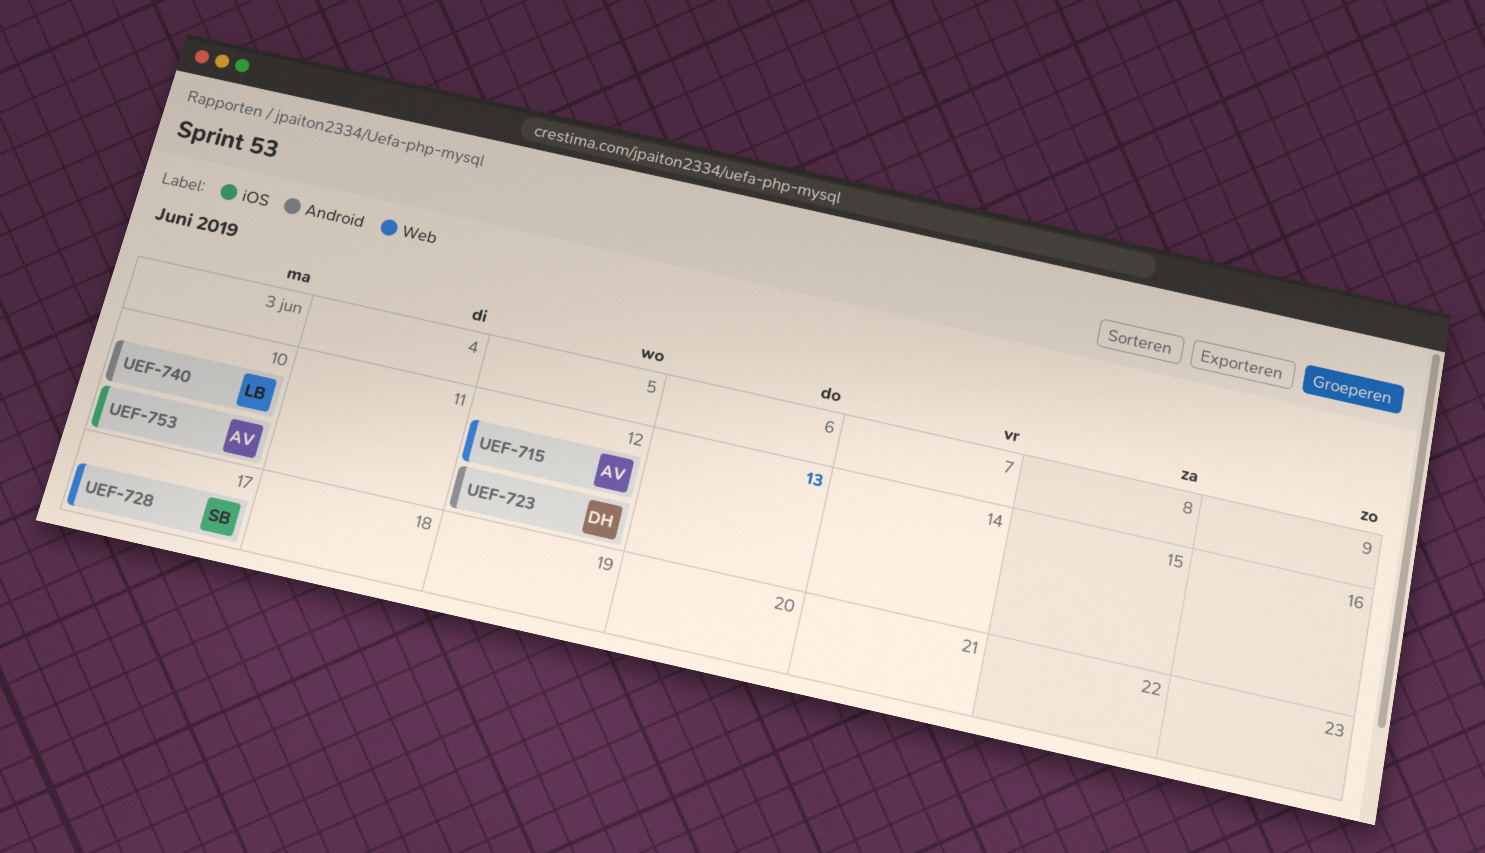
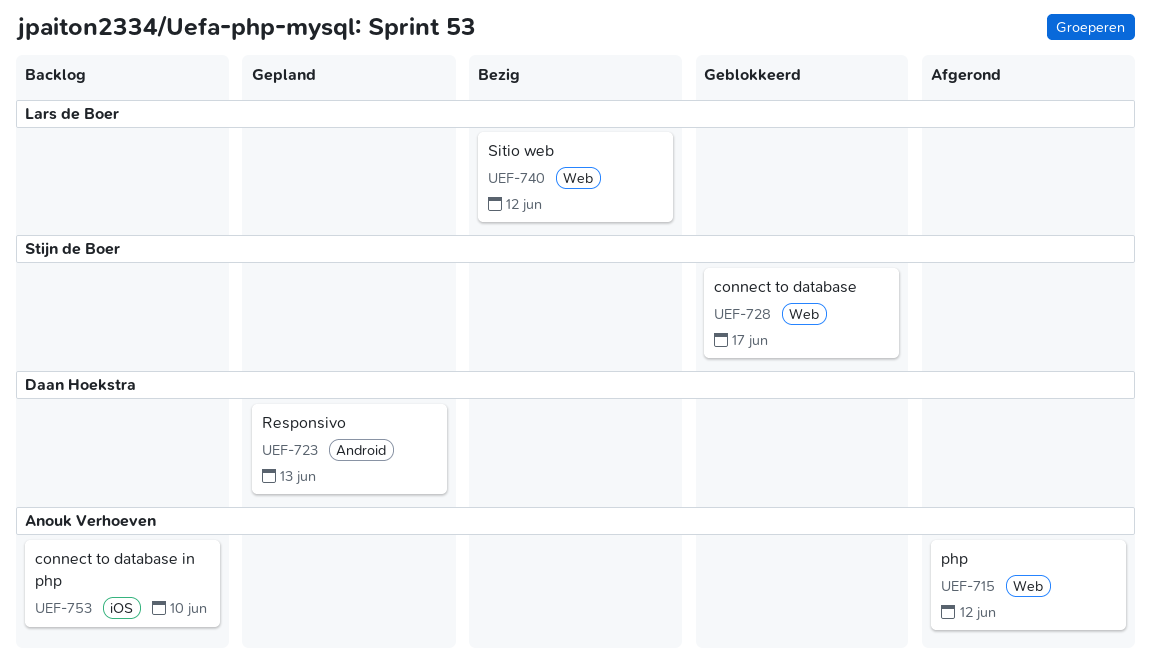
UEF-723, due: Jun 12 -> Jun 13
UEF-740, label: Android -> Web
UEF-740, due: Jun 10 -> Jun 12

